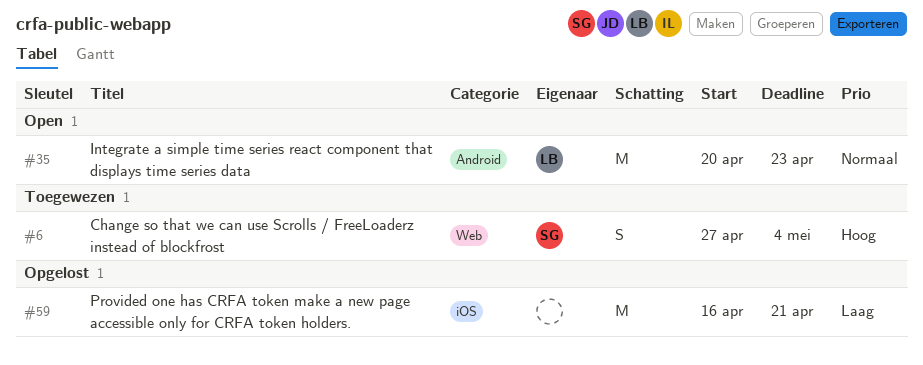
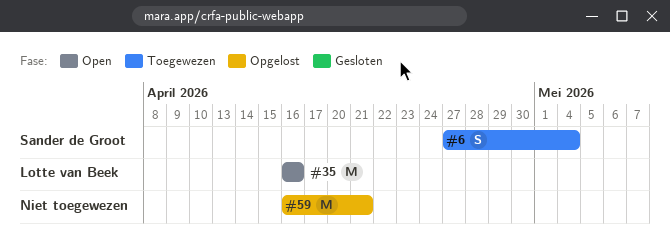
#35, start: Apr 20 -> Apr 16
#35, due: Apr 23 -> Apr 16

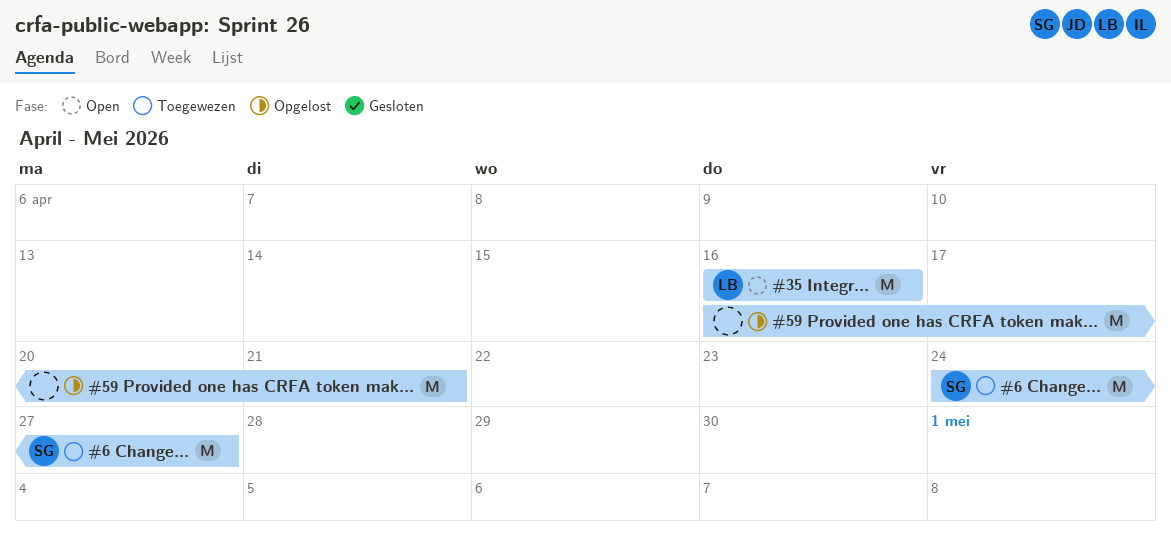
#6, estimate: S -> M
#6, start: Apr 27 -> Apr 24
#6, due: May 4 -> Apr 27

